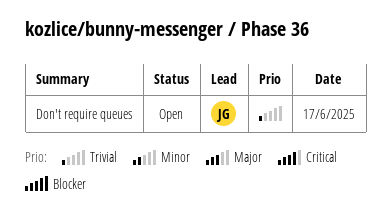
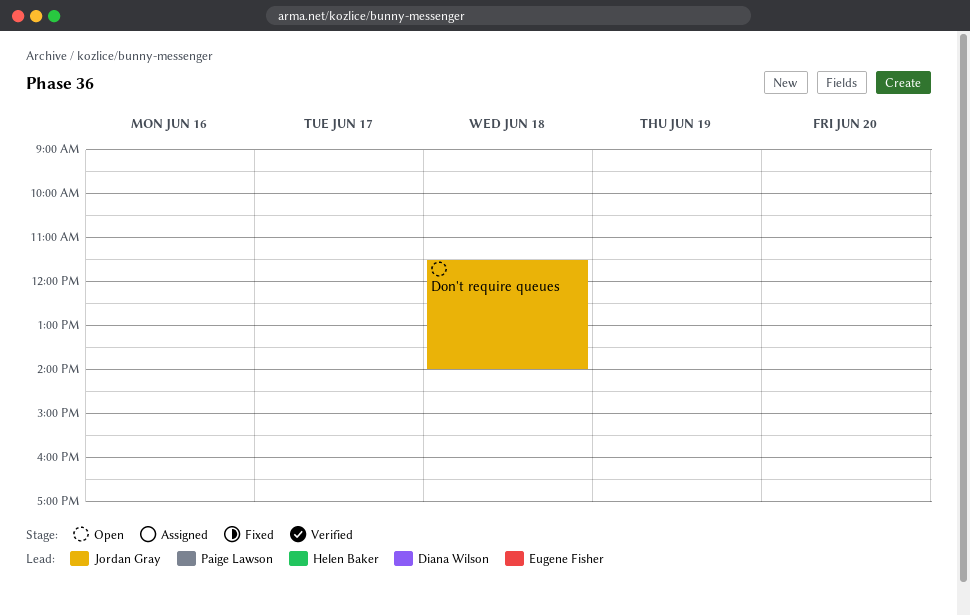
Don't require queues, day: Jun 17 -> Jun 18

